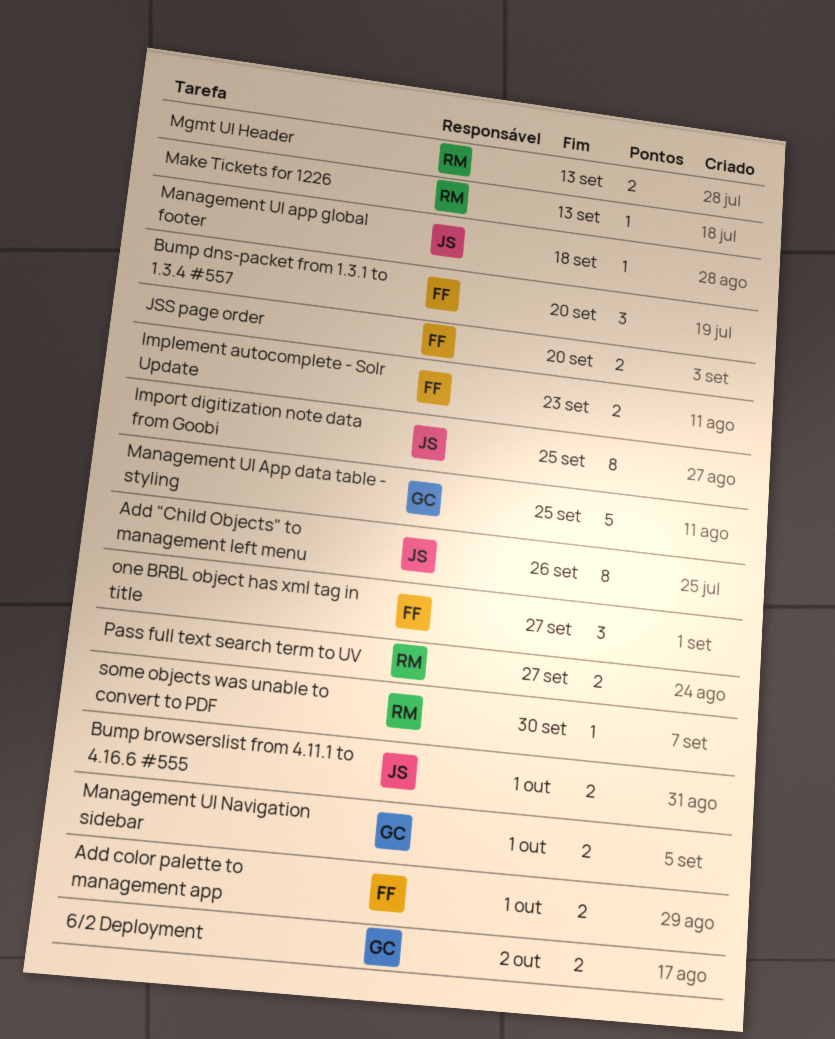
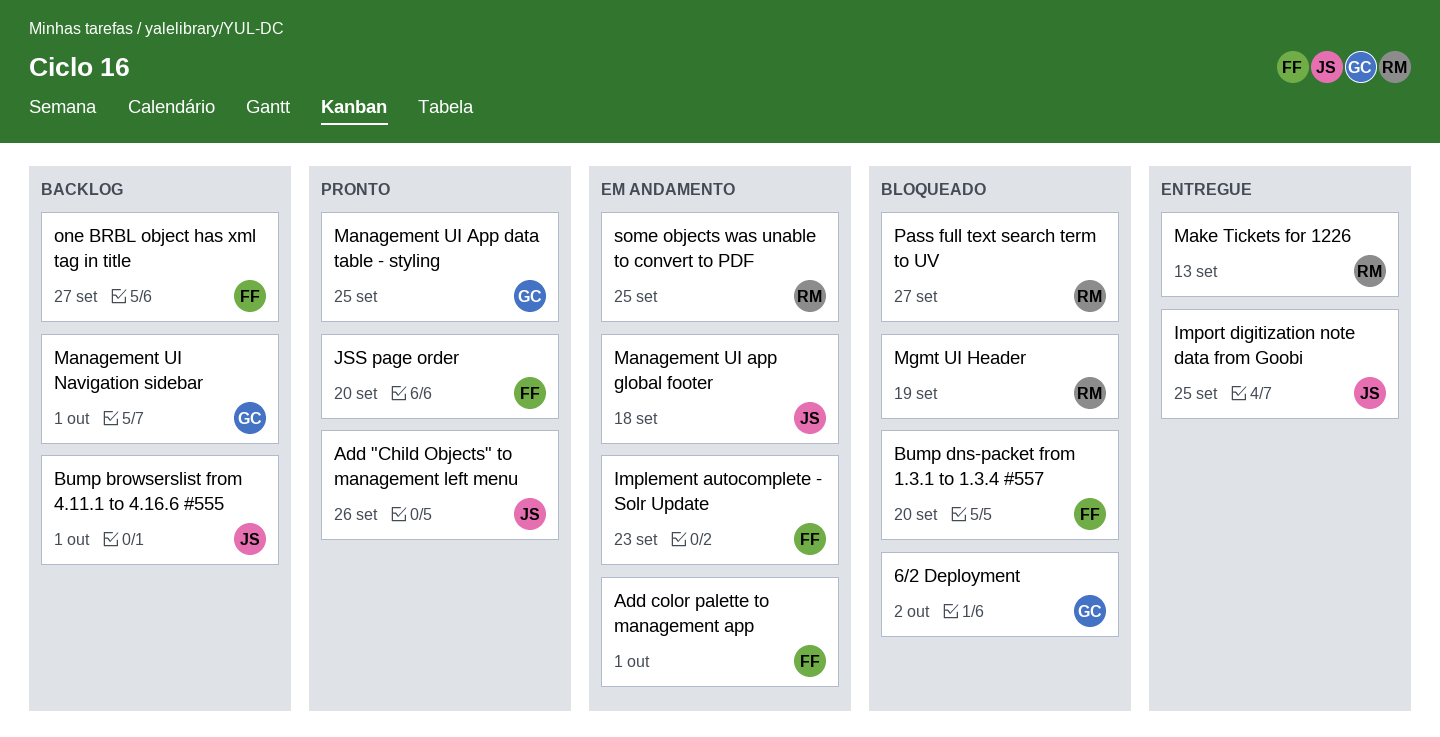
Mgmt UI Header, due: Sep 13 -> Sep 19
some objects was unable to convert to PDF, due: Sep 30 -> Sep 25

